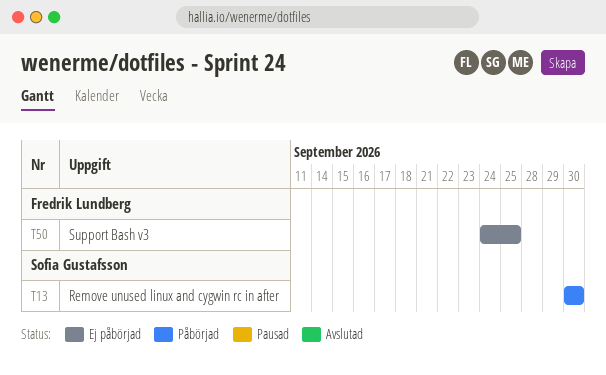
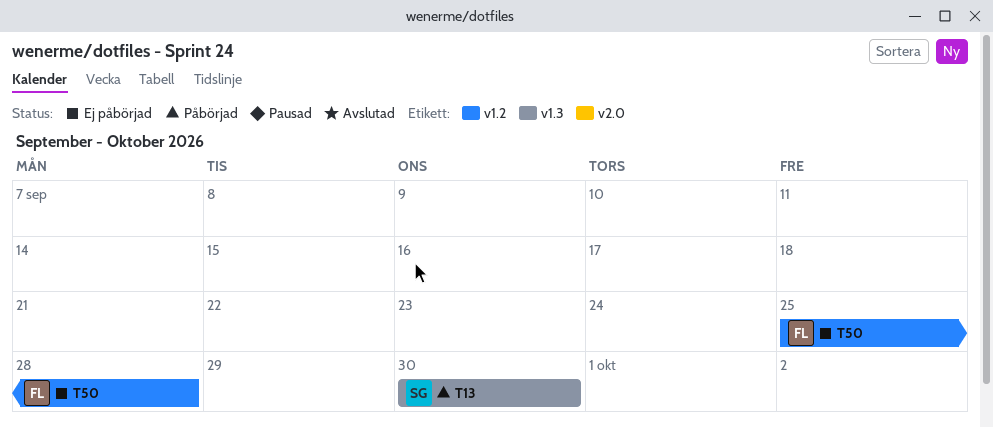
T50, start: Sep 24 -> Sep 25
T50, due: Sep 25 -> Sep 28

